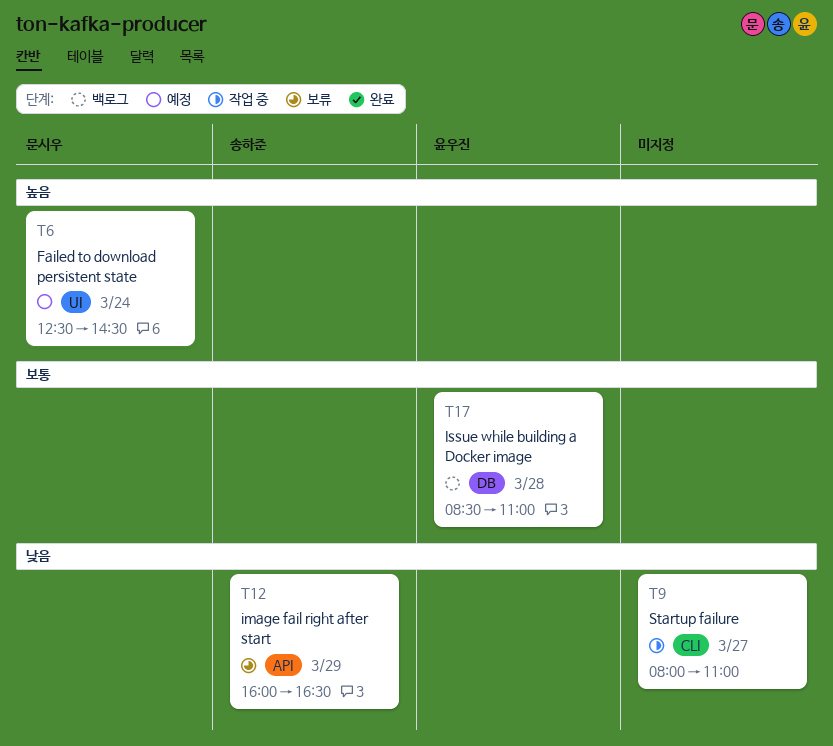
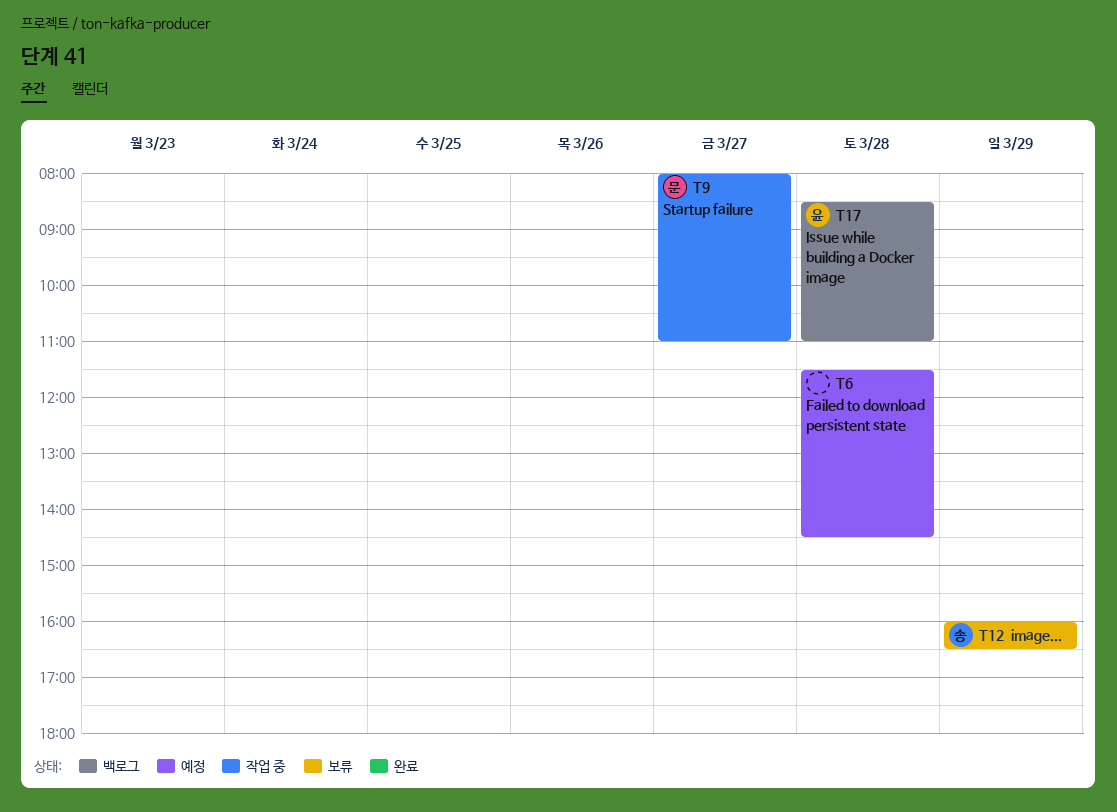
T6, owner: 문시우 -> none
T6, day: Mar 24 -> Mar 28
T6, begins: 12:30 -> 11:30
T9, owner: none -> 문시우

